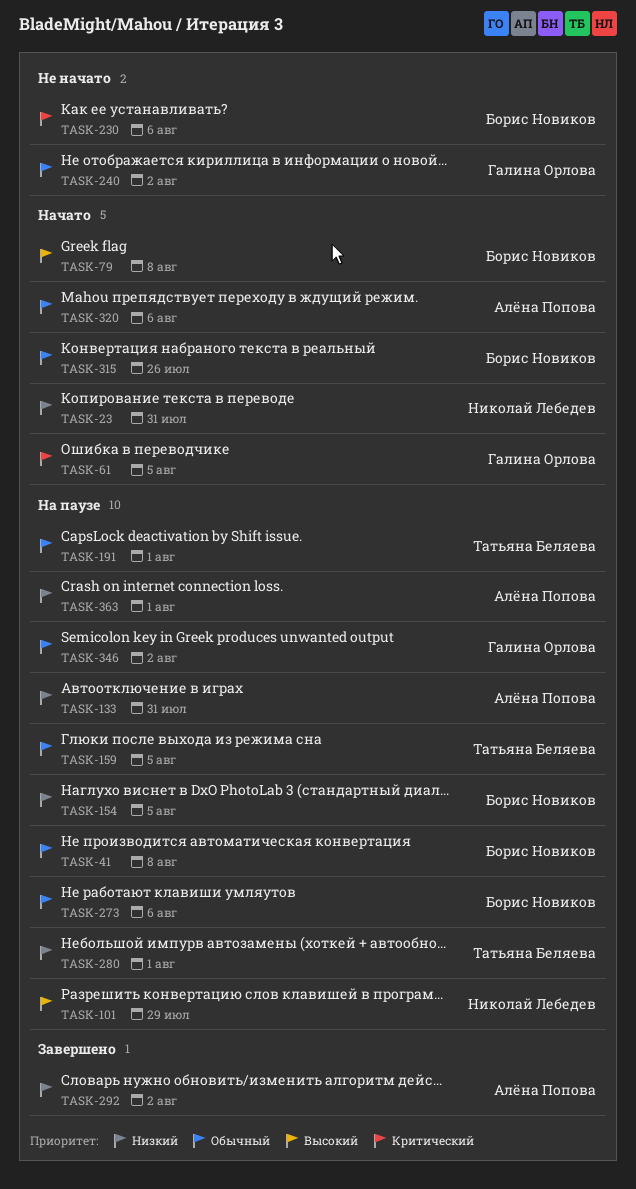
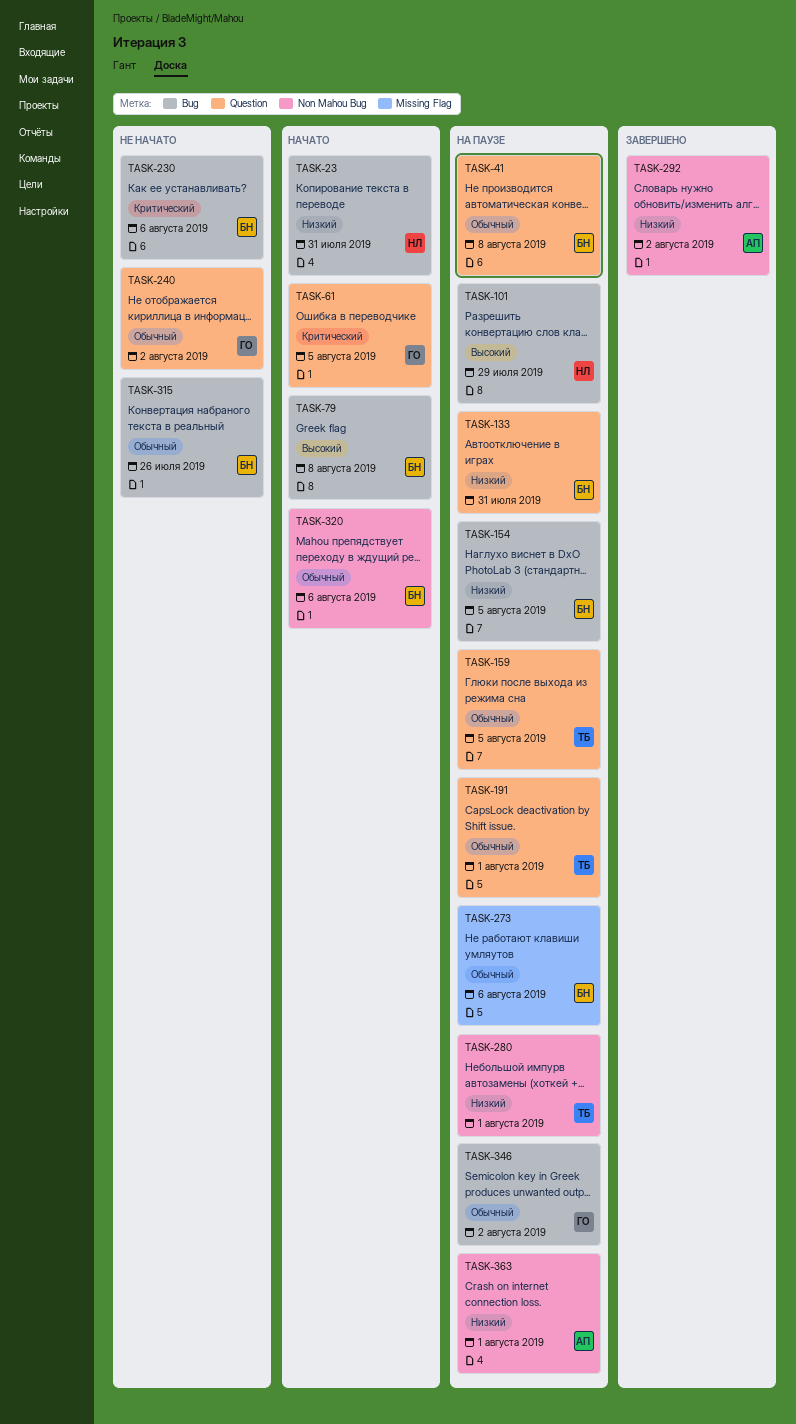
TASK-133, owner: Алёна Попова -> Борис Новиков
TASK-315, status: Начато -> Не начато
TASK-320, owner: Алёна Попова -> Борис Новиков

